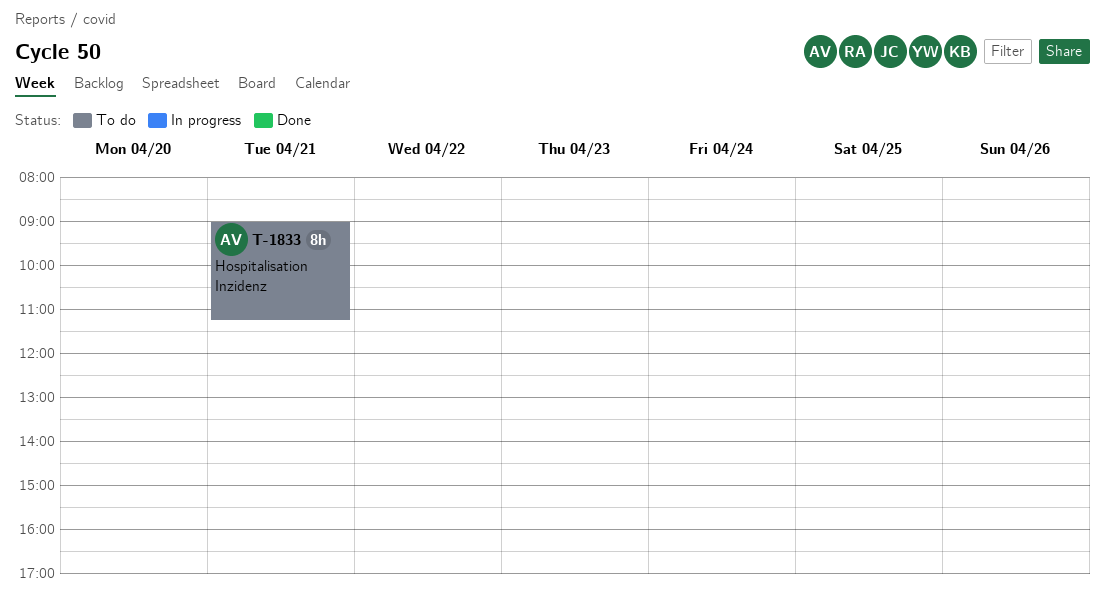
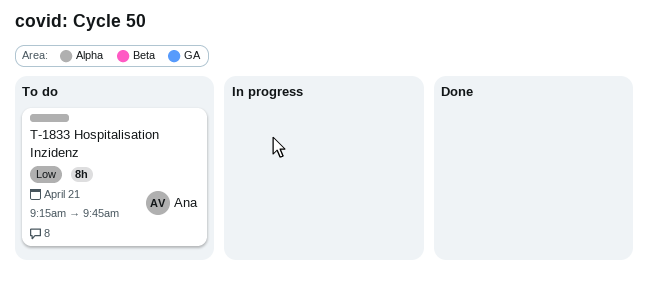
T-1833, begins: 09:00 -> 09:15
T-1833, ends: 11:15 -> 09:45

